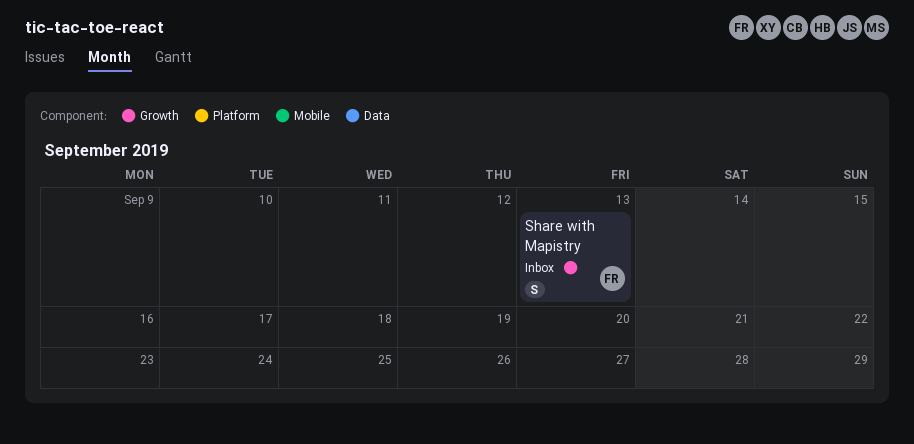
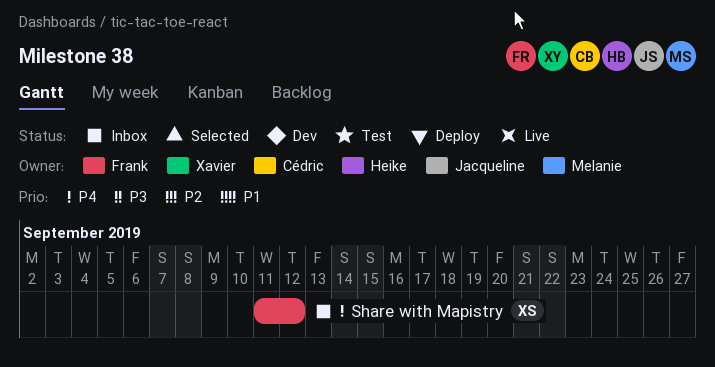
Share with Mapistry, estimate: S -> XS
Share with Mapistry, due: Sep 13 -> Sep 12

